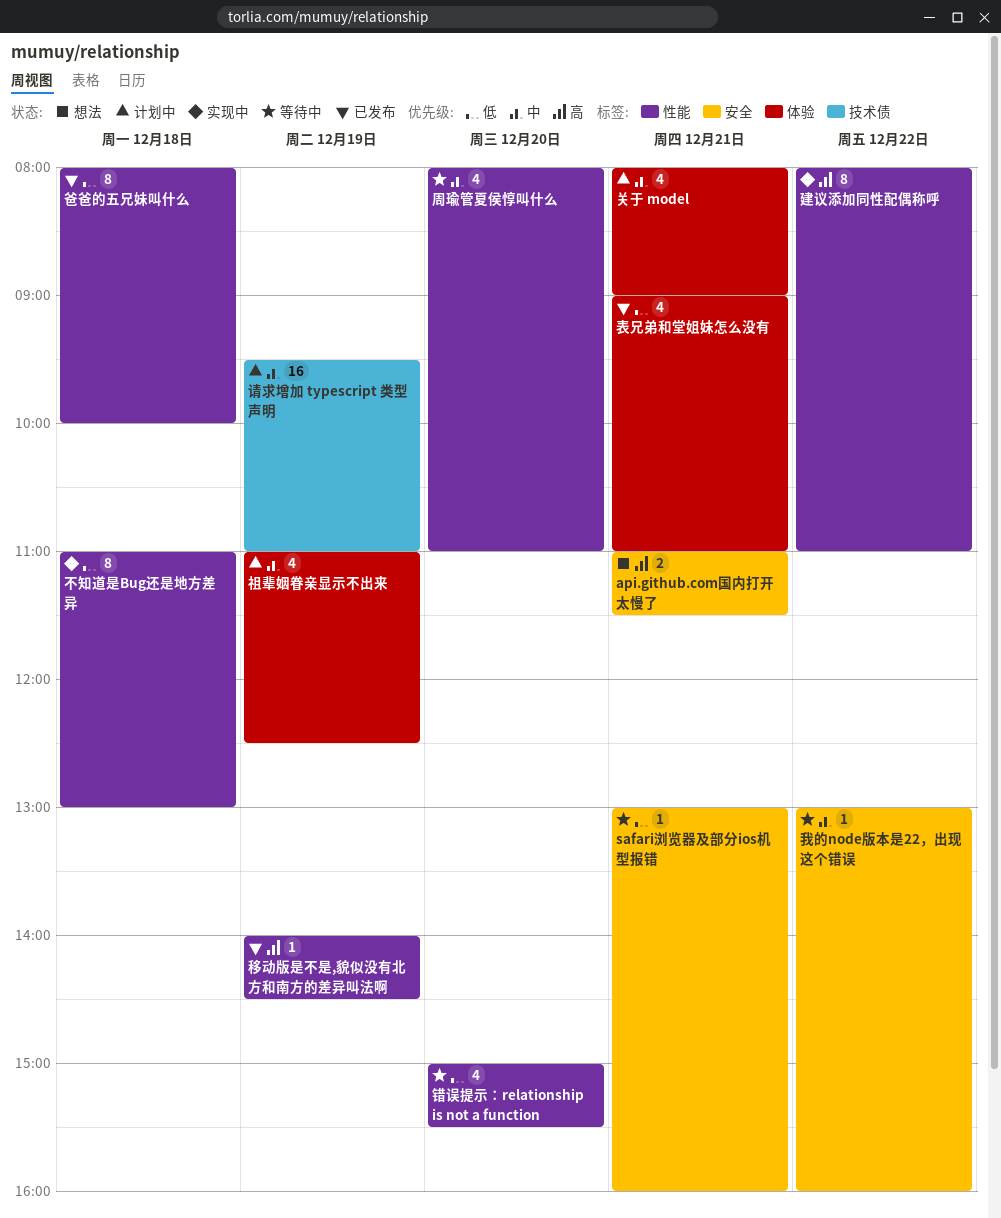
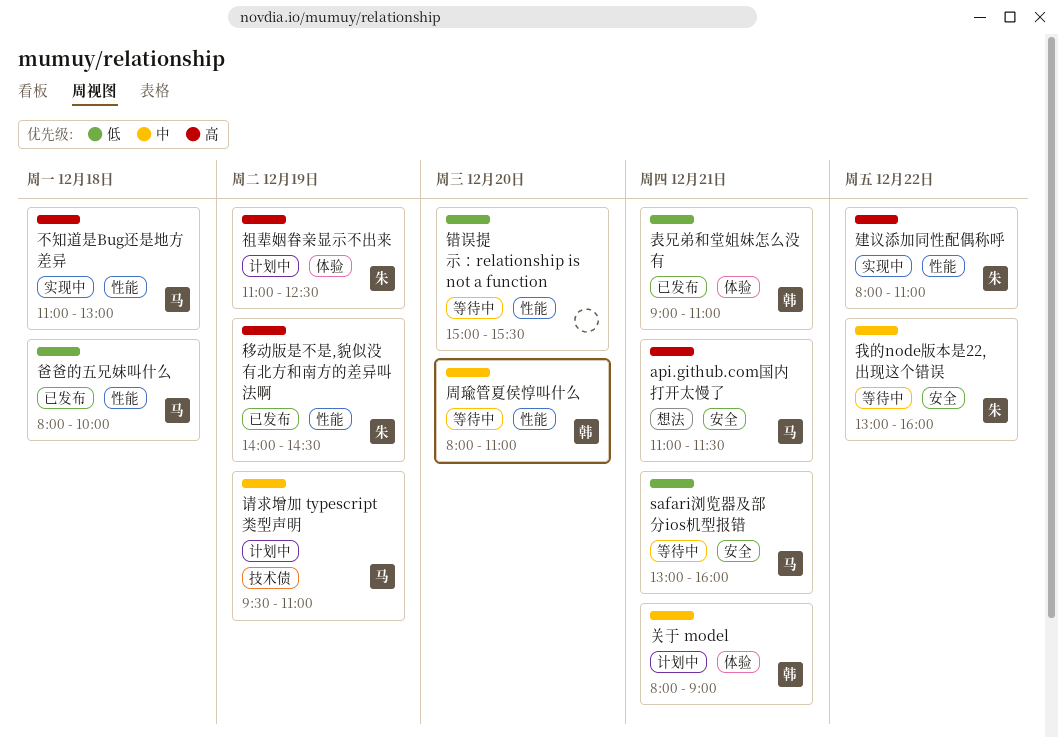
不知道是Bug还是地方差异, priority: 低 -> 高
祖辈姻眷亲显示不出来, priority: 中 -> 高

